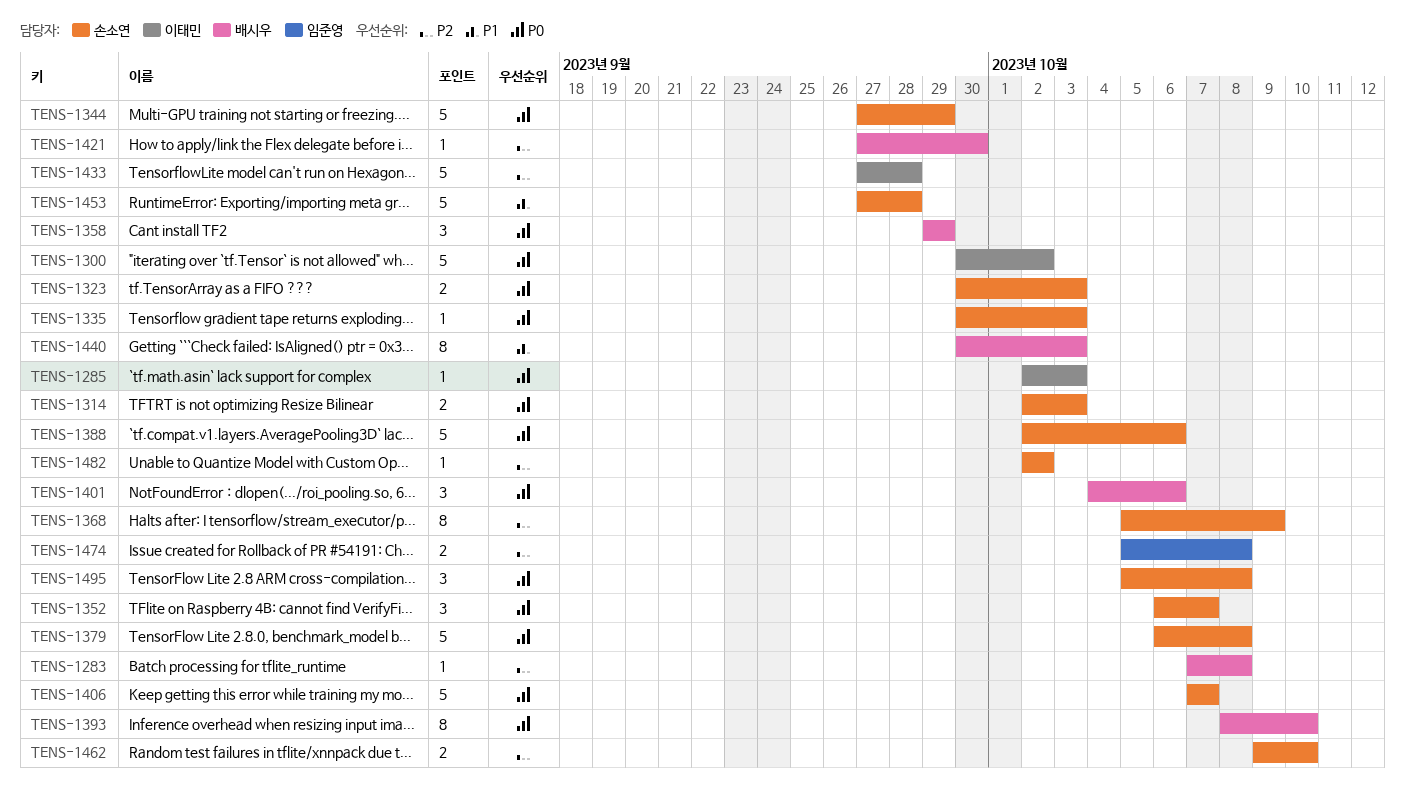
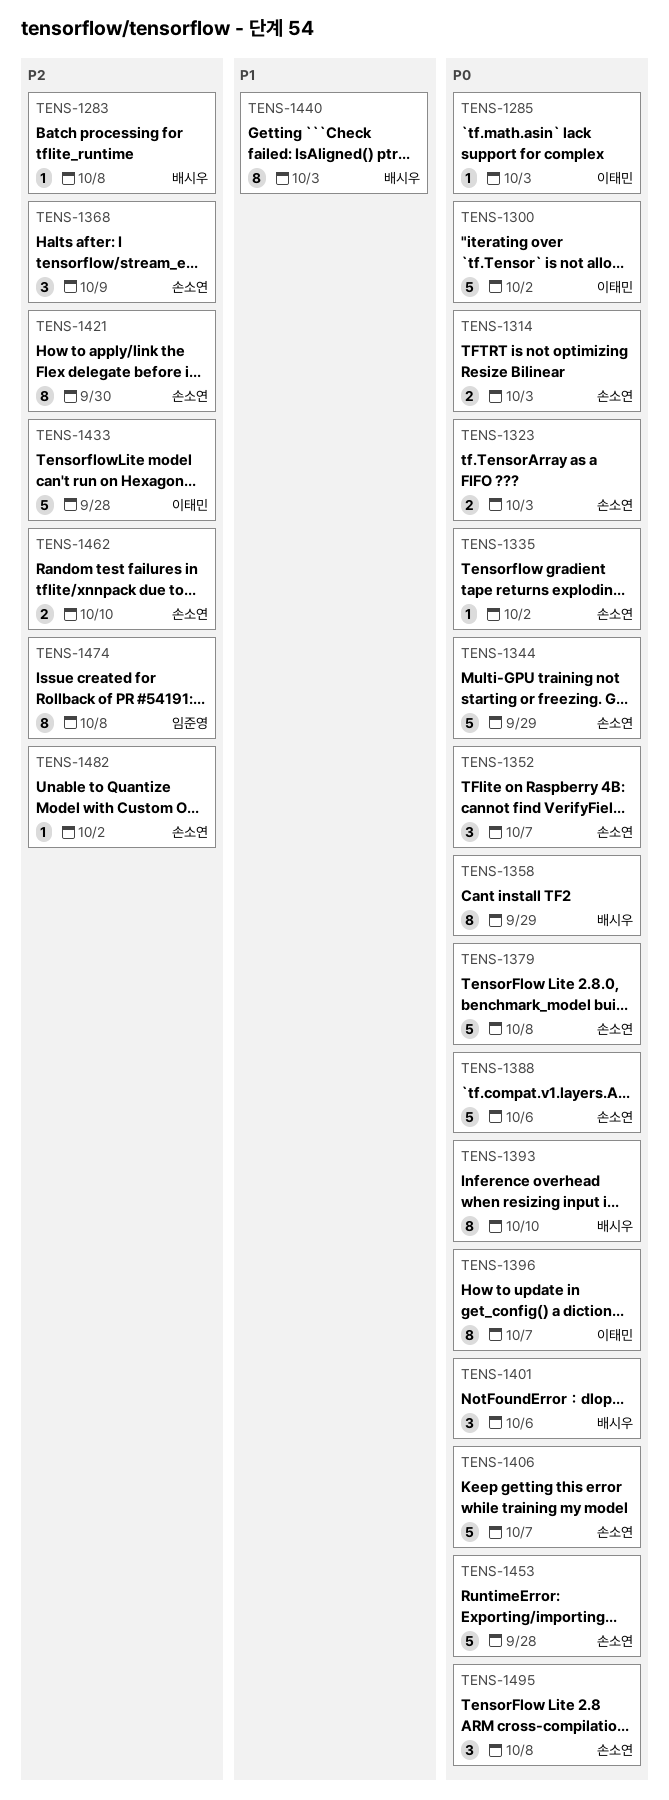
TENS-1335, due: Oct 3 -> Oct 2
TENS-1358, estimate: 3 -> 8
TENS-1368, estimate: 8 -> 3
TENS-1396: none -> present
TENS-1421, owner: 배시우 -> 손소연
TENS-1421, estimate: 1 -> 8
TENS-1453, priority: P1 -> P0
TENS-1474, estimate: 2 -> 8

